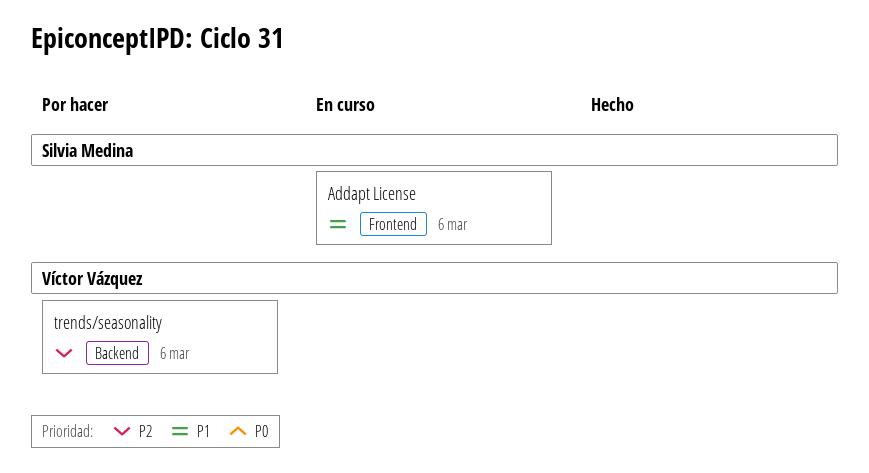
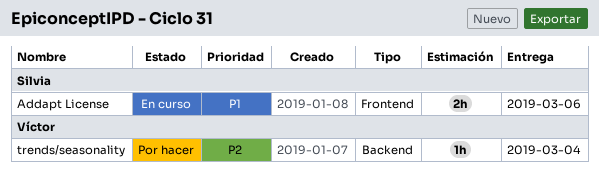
trends/seasonality, due: Mar 6 -> Mar 4

